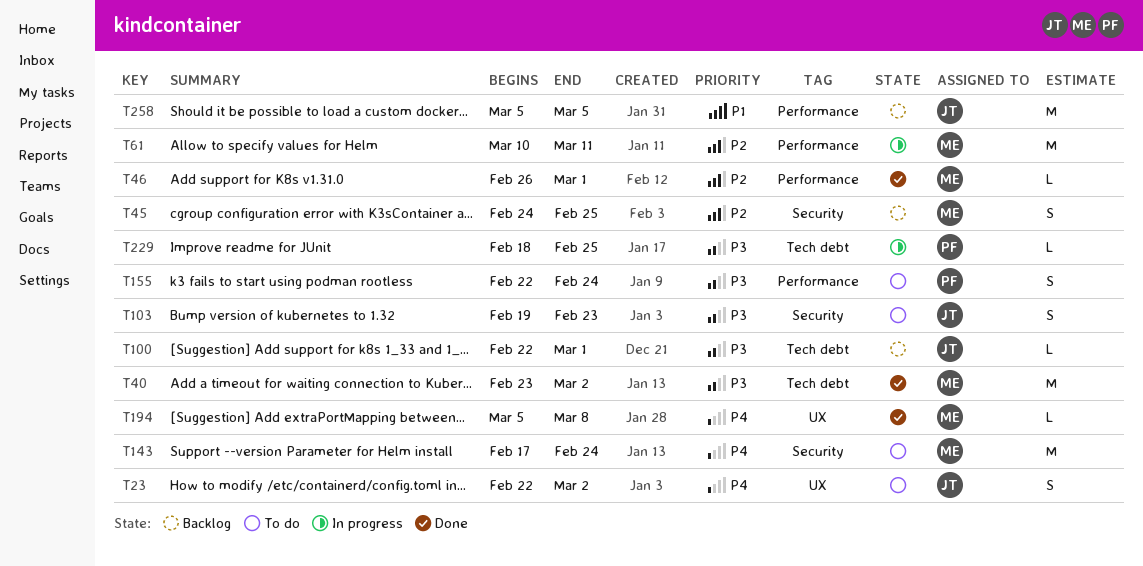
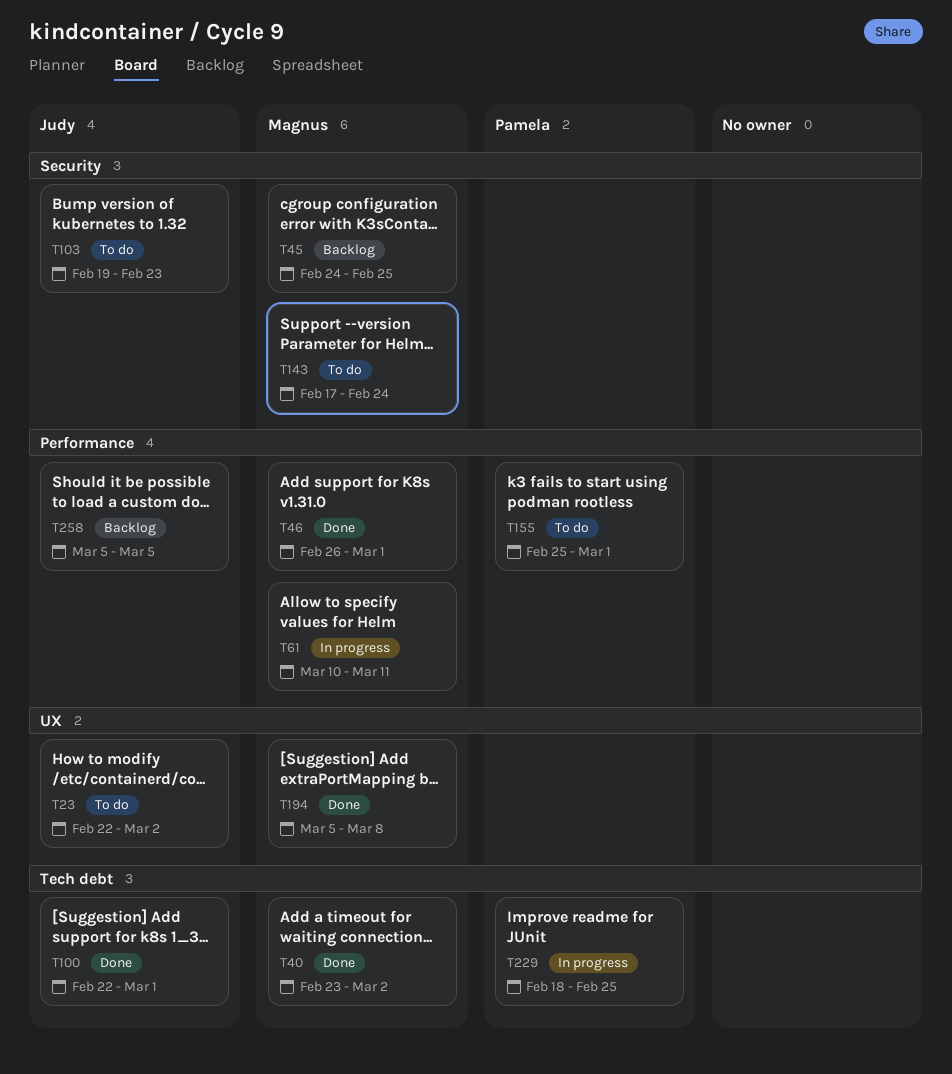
T100, status: Backlog -> Done
T155, start: Feb 22 -> Feb 25
T155, due: Feb 24 -> Mar 1

